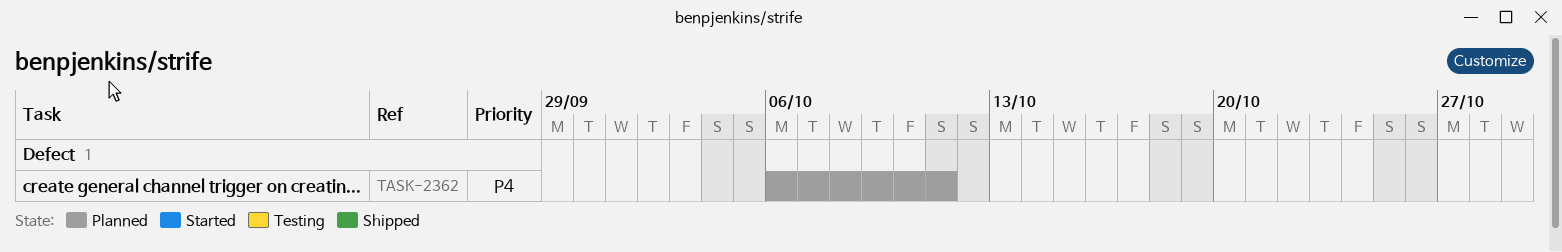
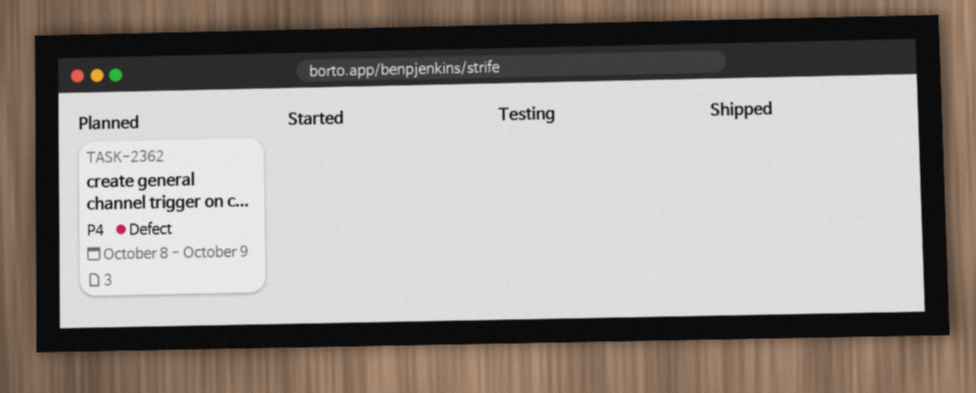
TASK-2362, start: Oct 6 -> Oct 8
TASK-2362, due: Oct 11 -> Oct 9

